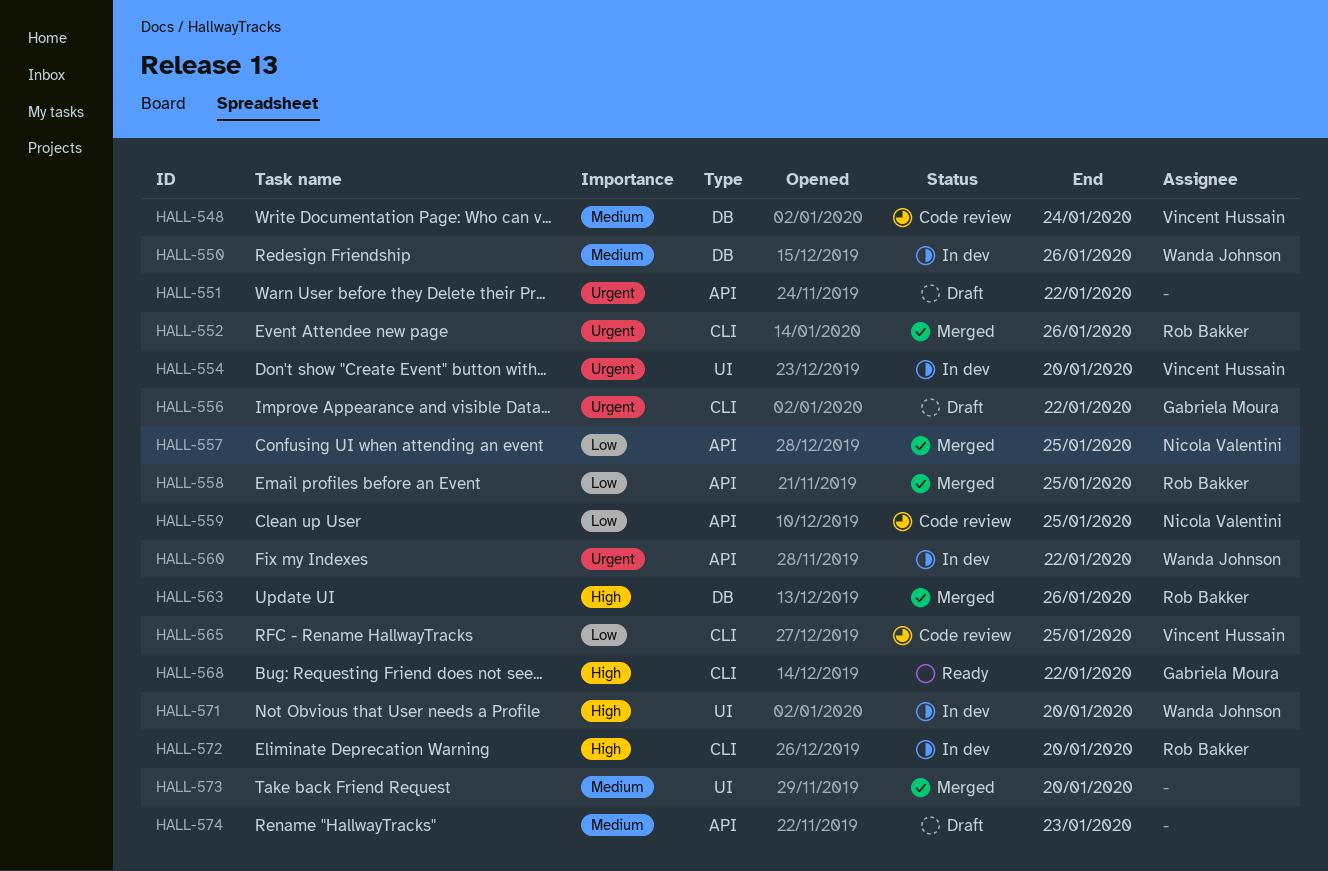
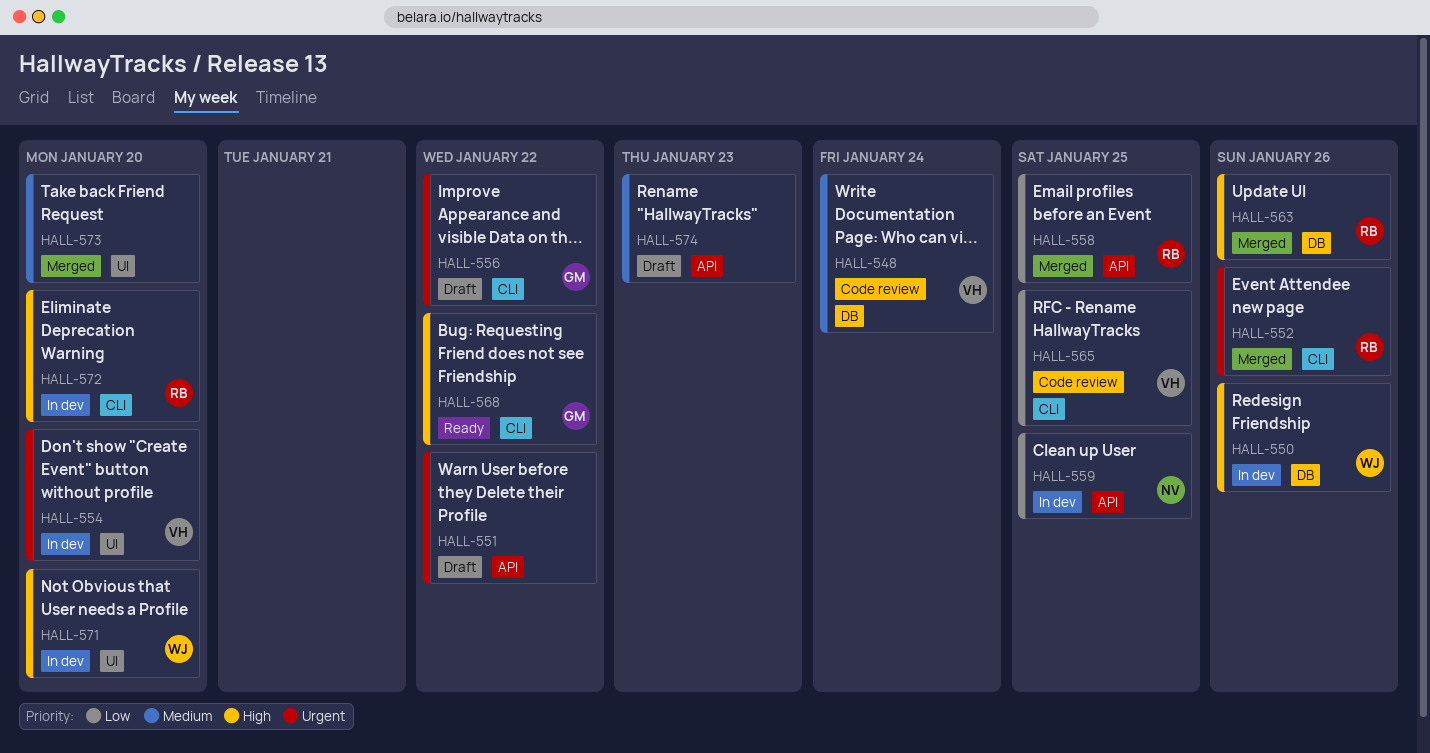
HALL-550, priority: Medium -> High
HALL-557: present -> none
HALL-559, status: Code review -> In dev
HALL-560: present -> none

